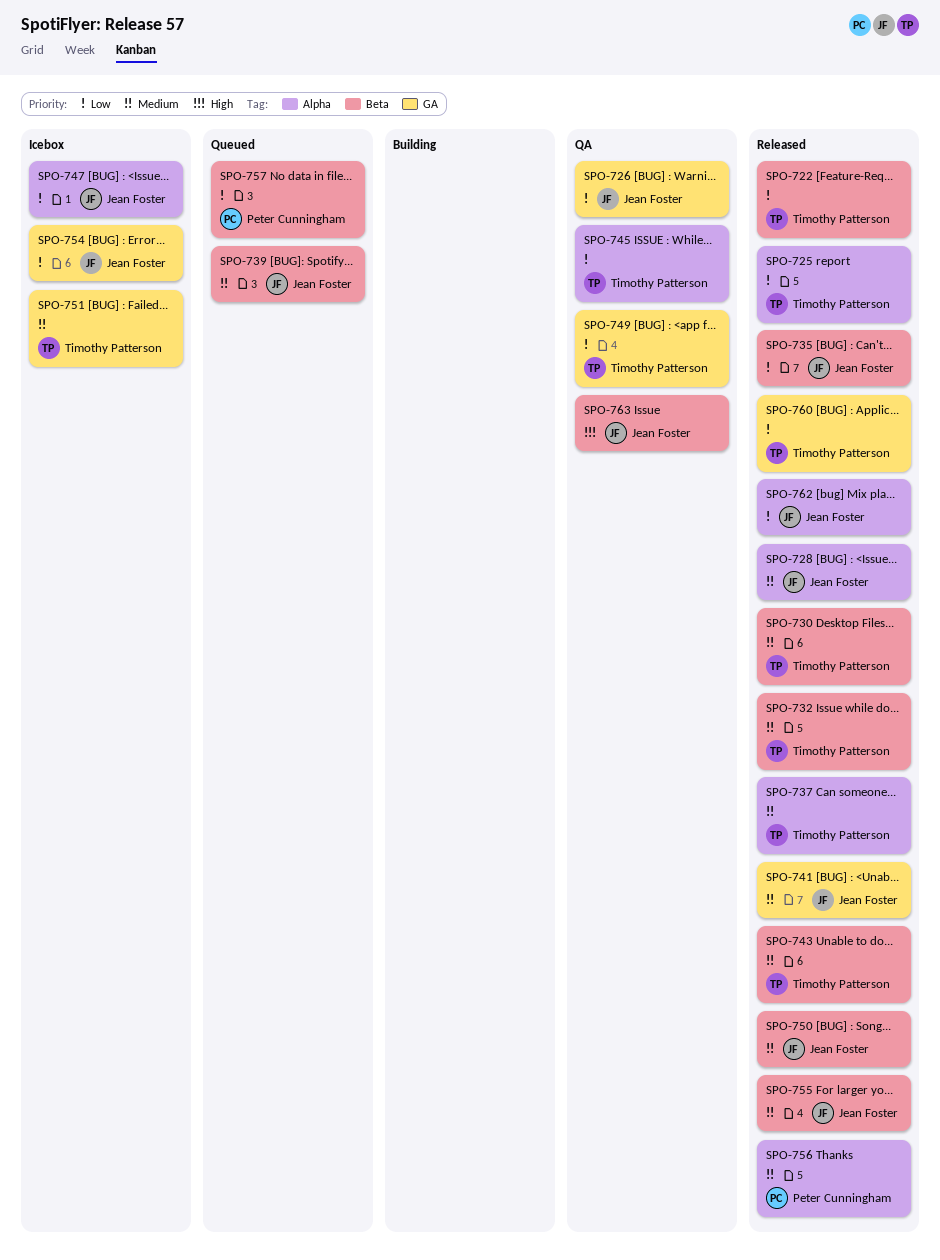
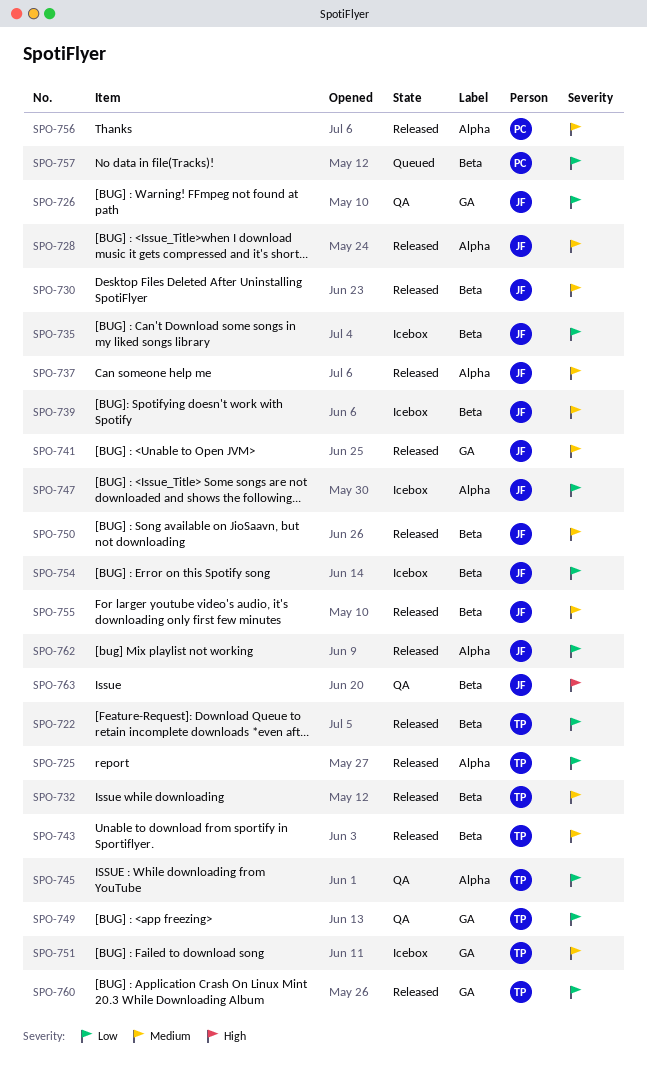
SPO-730, owner: Timothy Patterson -> Jean Foster
SPO-735, status: Released -> Icebox
SPO-737, owner: Timothy Patterson -> Jean Foster
SPO-739, status: Queued -> Icebox
SPO-754, label: GA -> Beta

